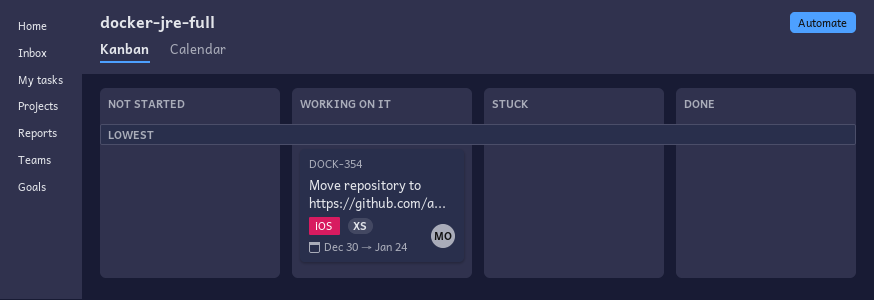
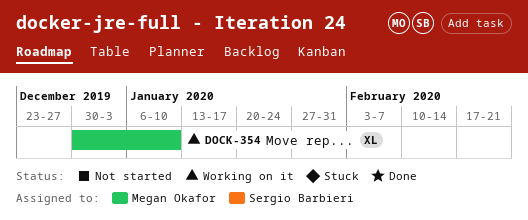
DOCK-354, estimate: XS -> XL
DOCK-354, due: Jan 24 -> Jan 10

